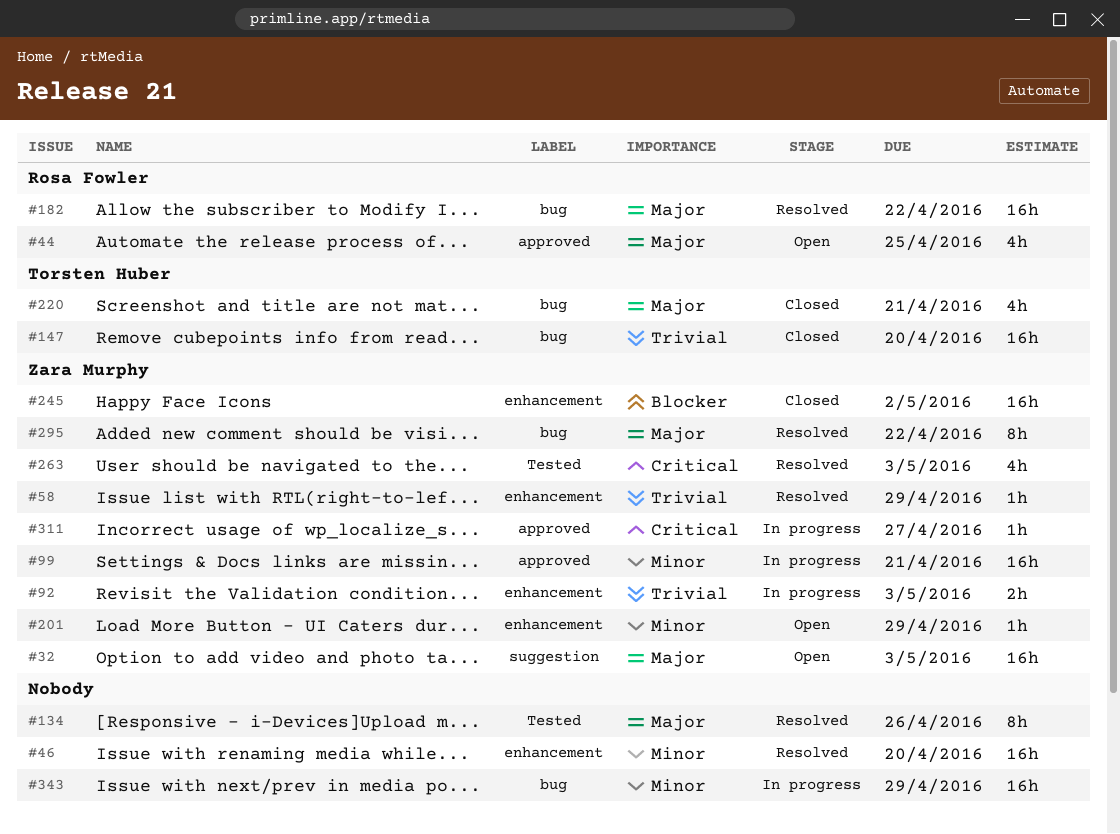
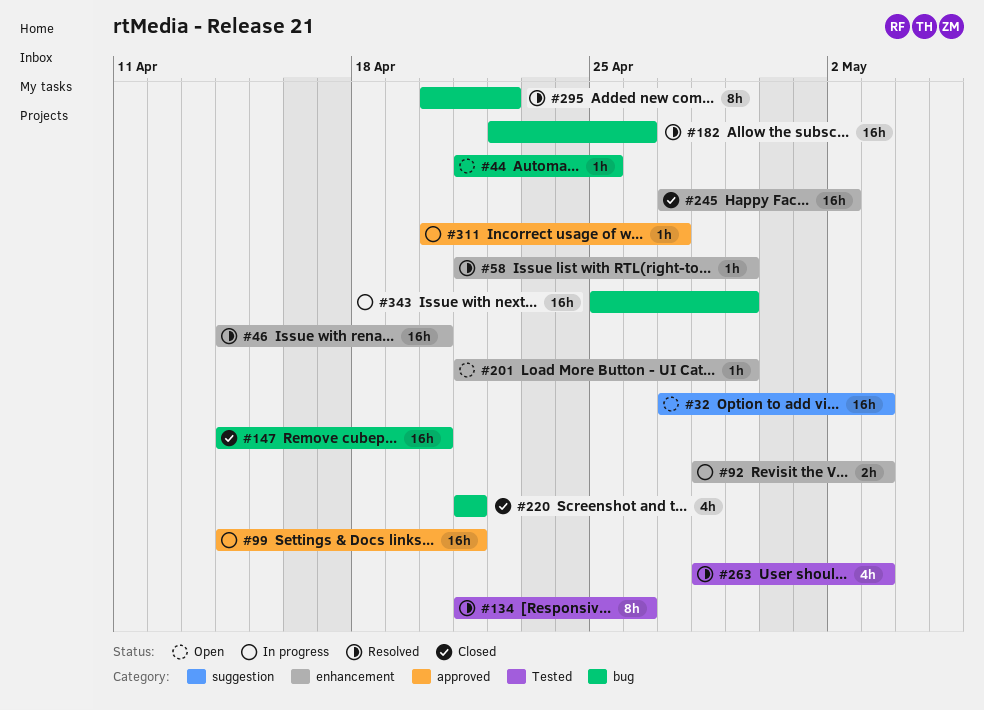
#44, label: approved -> bug
#44, estimate: 4h -> 1h
#182, due: Apr 22 -> Apr 26

